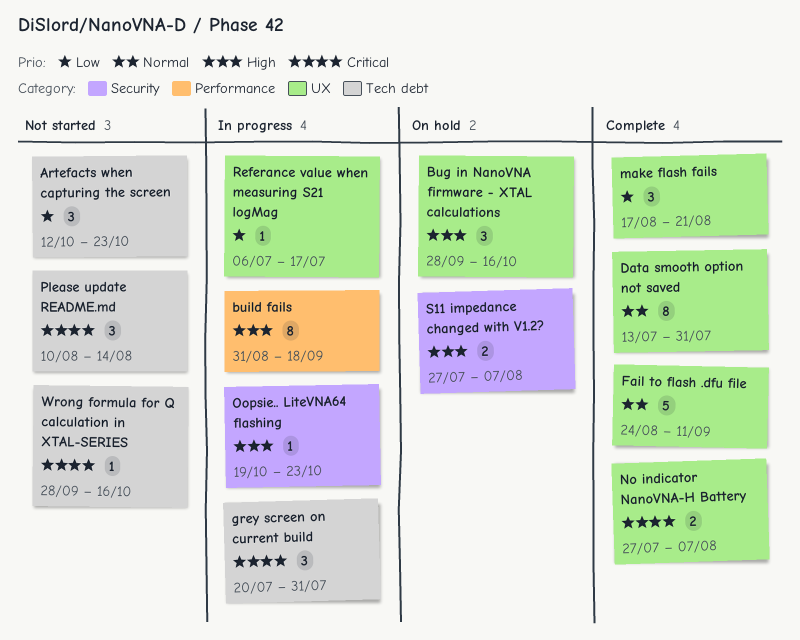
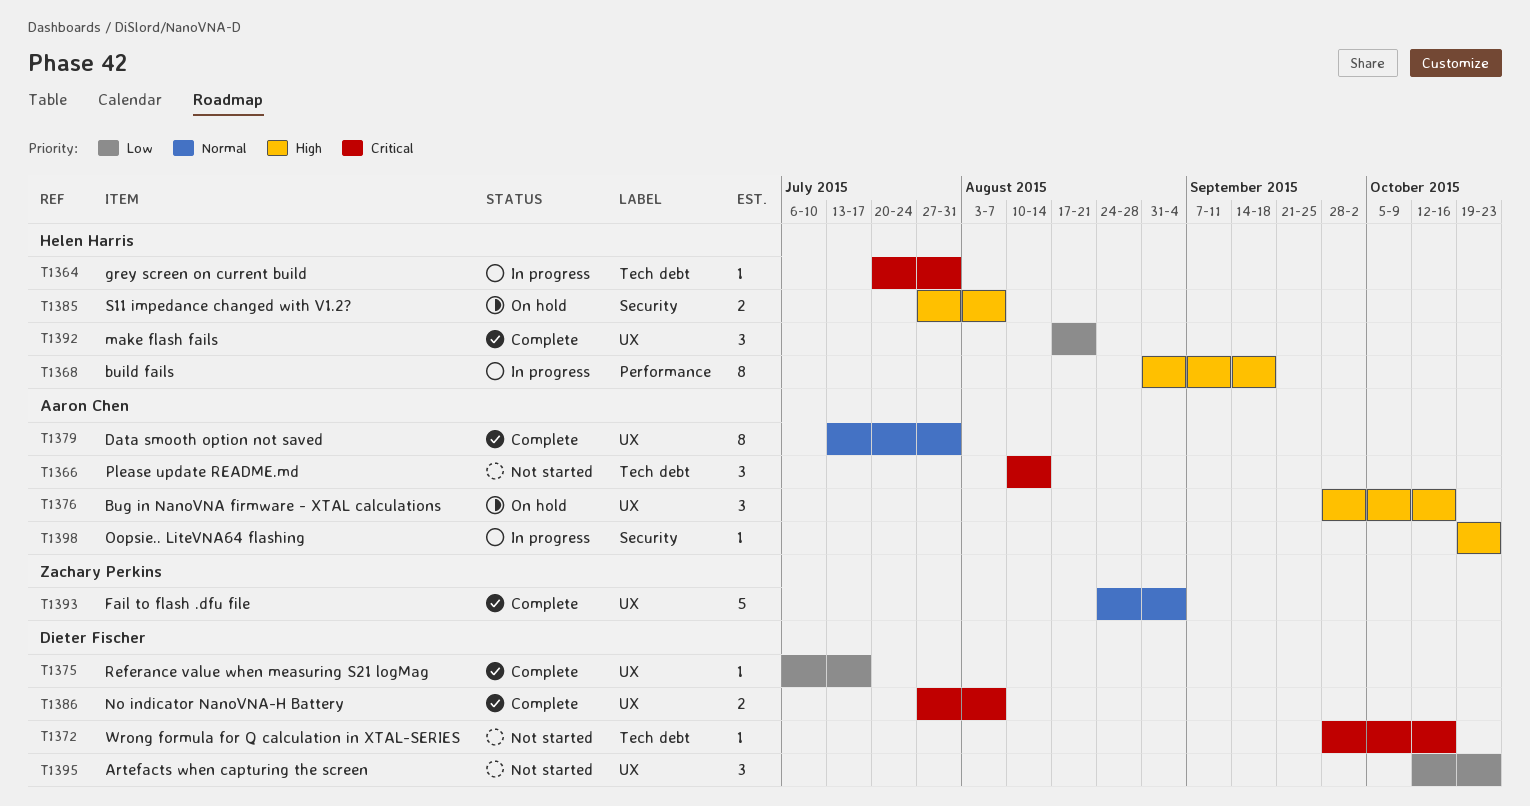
Artefacts when capturing the screen, label: Tech debt -> UX
Fail to flash .dfu file, due: Sep 11 -> Sep 4
grey screen on current build, estimate: 3 -> 1
Referance value when measuring S21 logMag, status: In progress -> Complete

